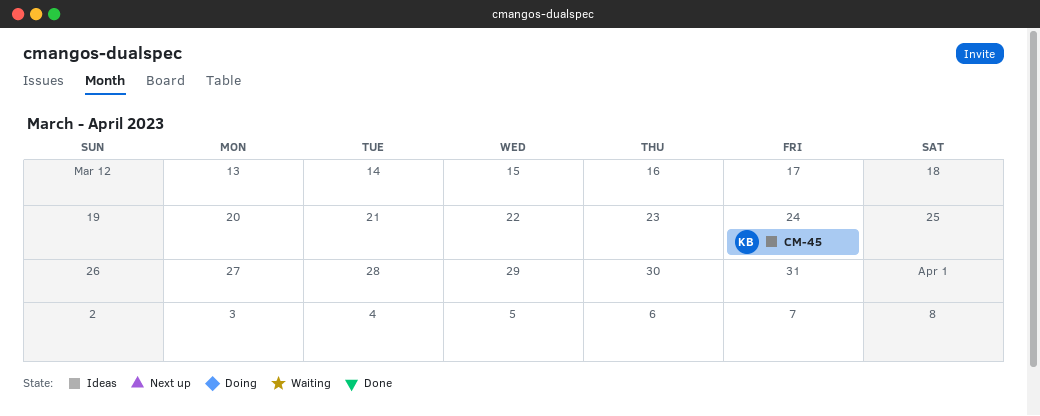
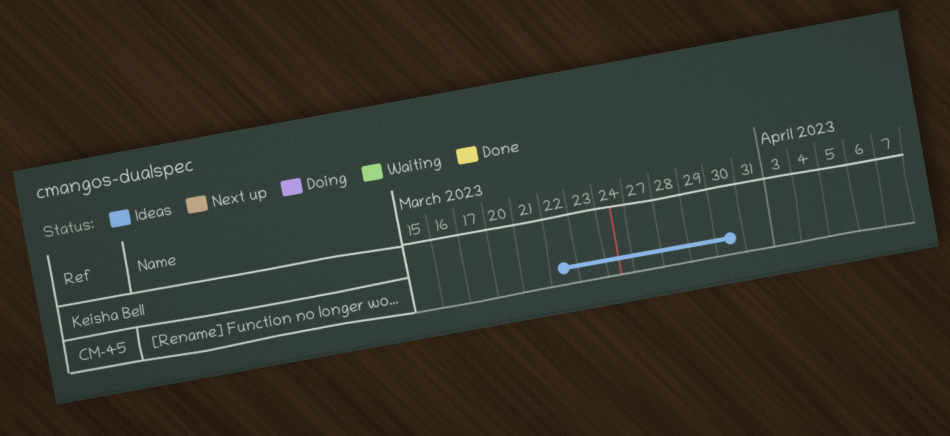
CM-45, start: Mar 24 -> Mar 22
CM-45, due: Mar 24 -> Mar 30

